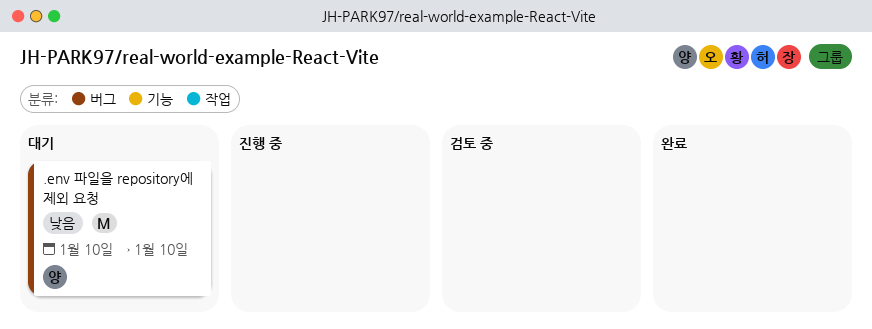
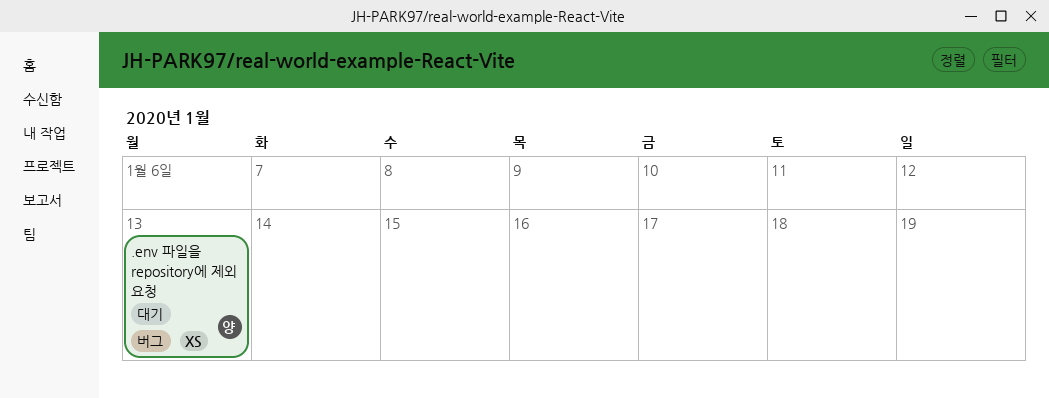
.env 파일을 repository에 제외 요청, estimate: M -> XS
.env 파일을 repository에 제외 요청, due: Jan 10 -> Jan 13

